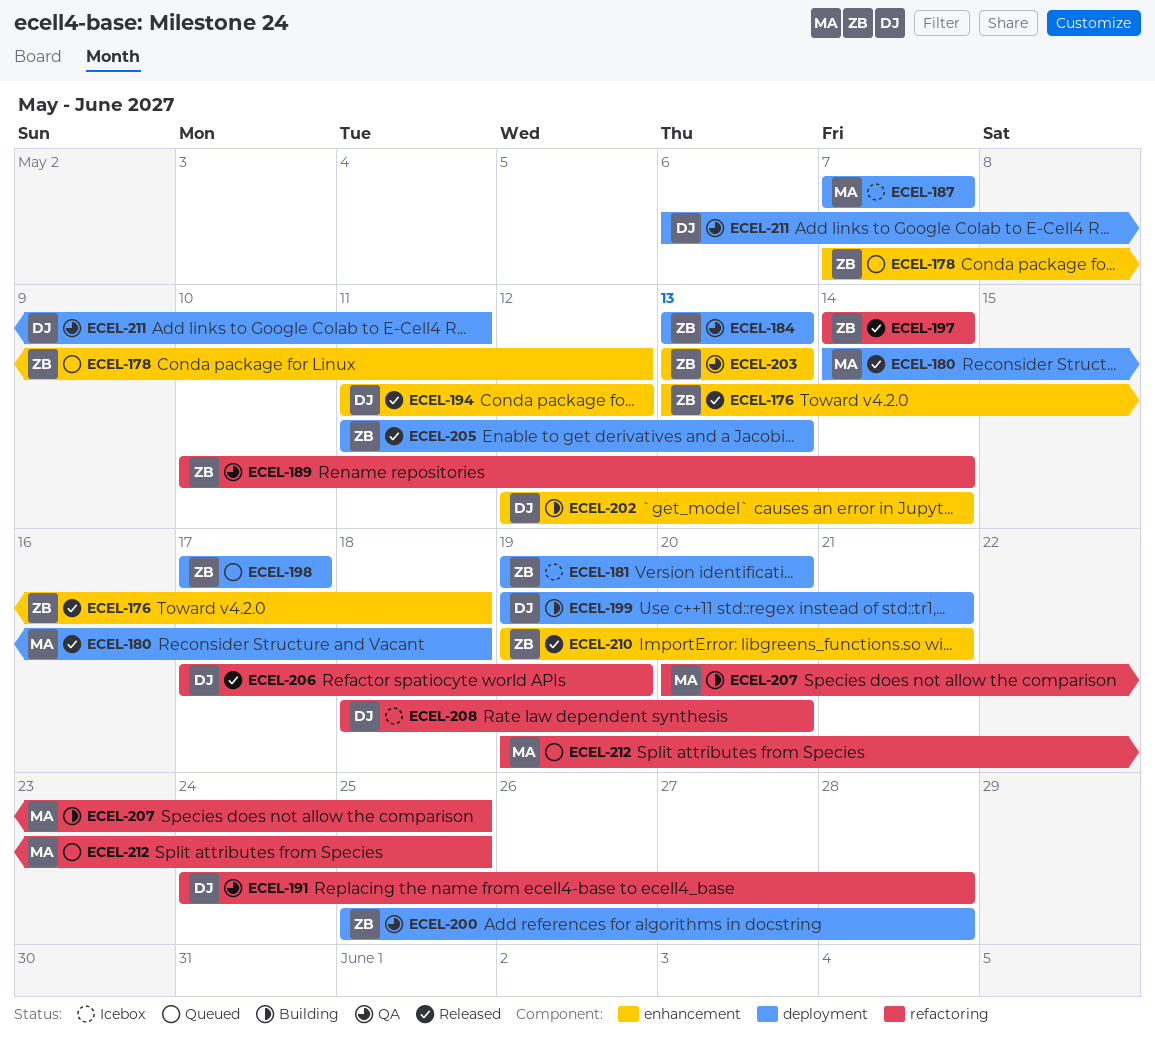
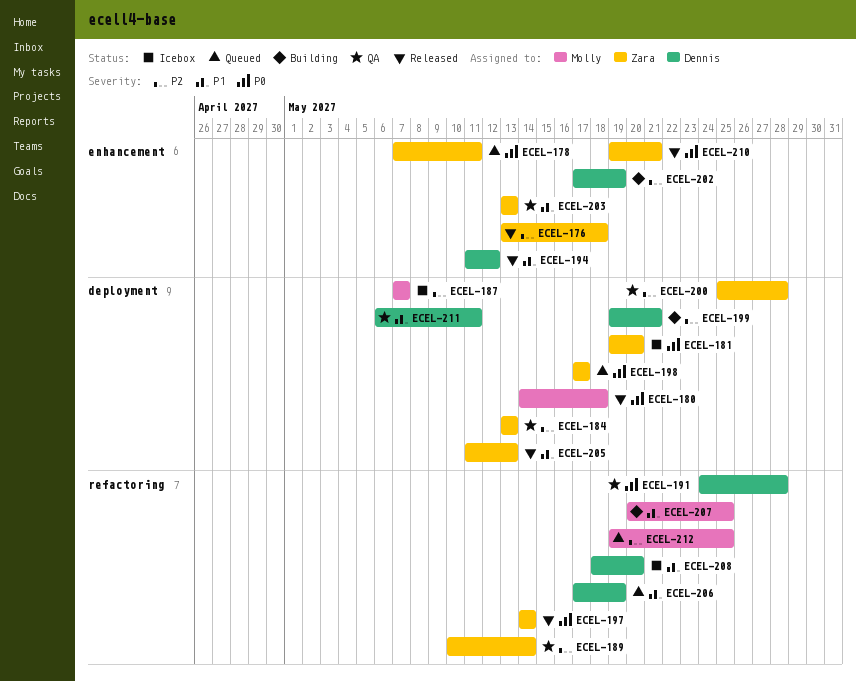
ECEL-178, due: May 12 -> May 11
ECEL-202, start: May 12 -> May 17
ECEL-202, due: May 14 -> May 19
ECEL-206, status: Released -> Queued

